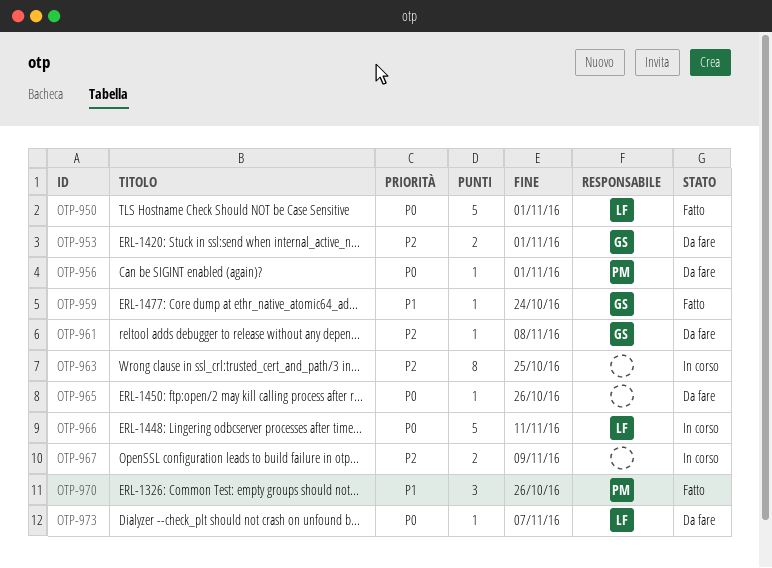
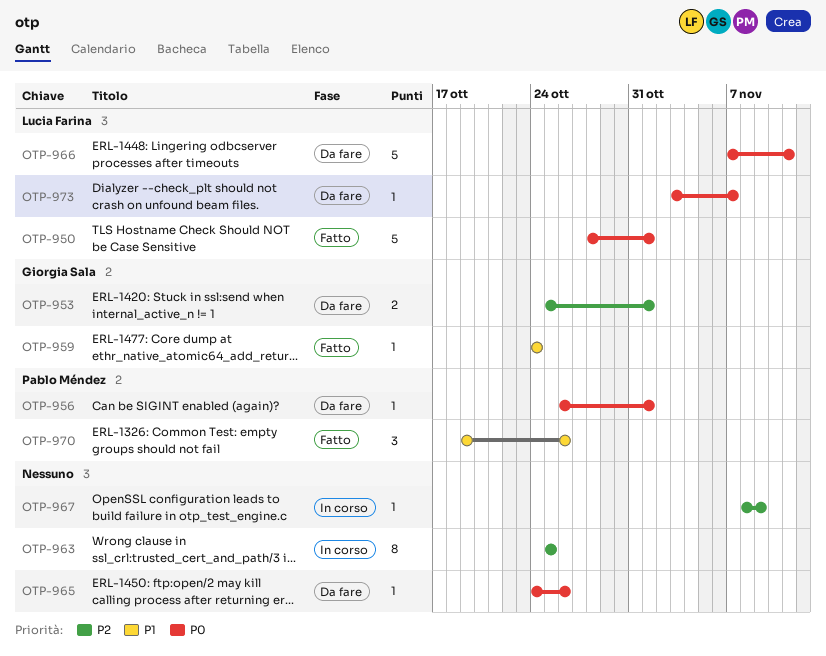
OTP-961: present -> none
OTP-966, status: In corso -> Da fare
OTP-967, estimate: 2 -> 1

